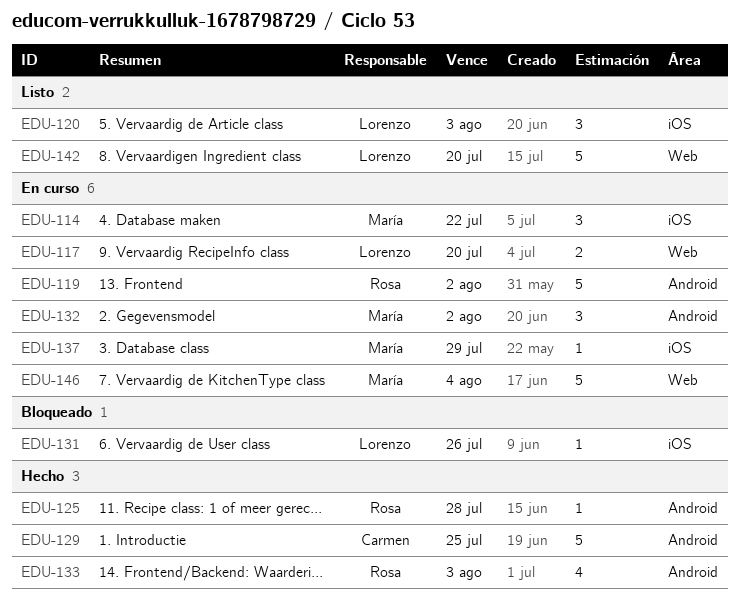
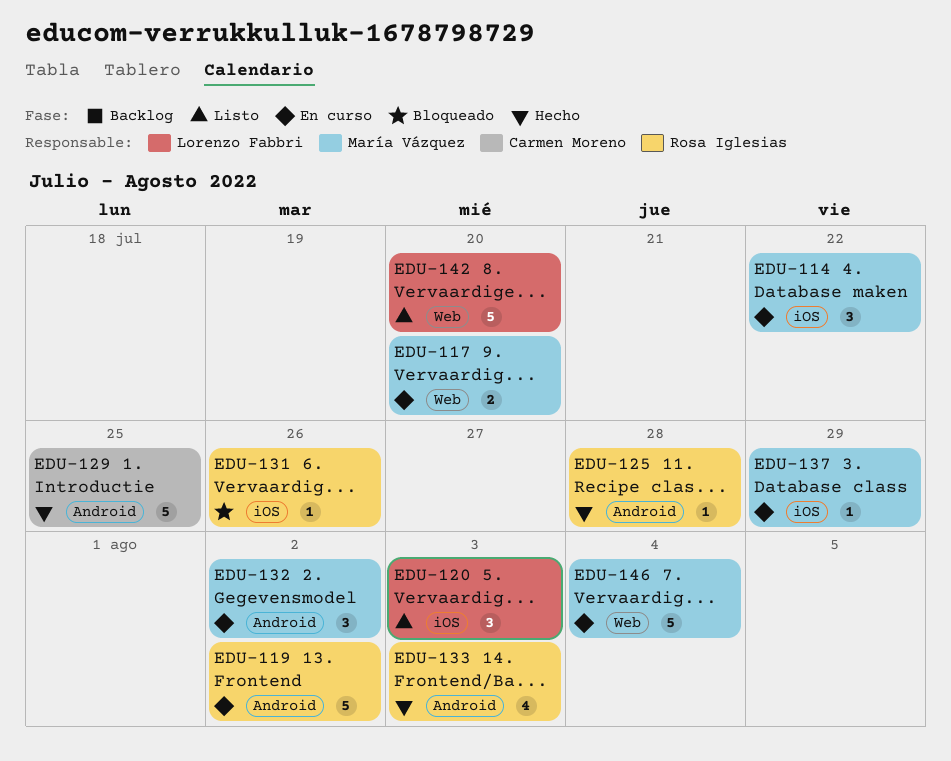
EDU-117, owner: Lorenzo Fabbri -> María Vázquez
EDU-131, owner: Lorenzo Fabbri -> Rosa Iglesias

